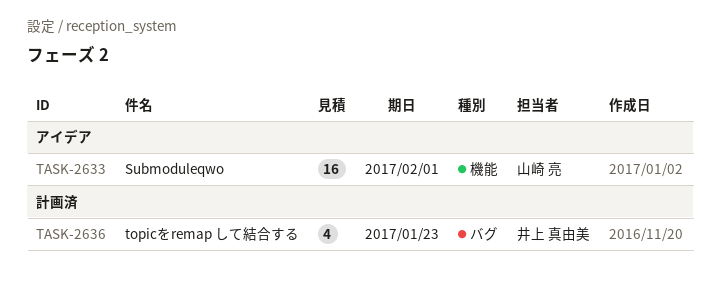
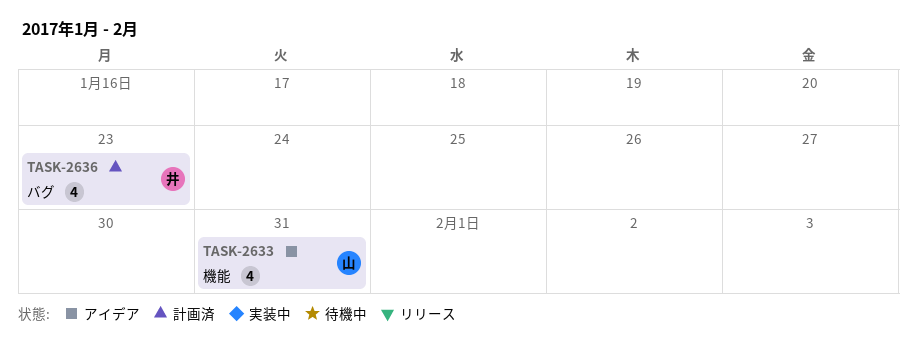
TASK-2633, estimate: 16 -> 4
TASK-2633, due: Feb 1 -> Jan 31

